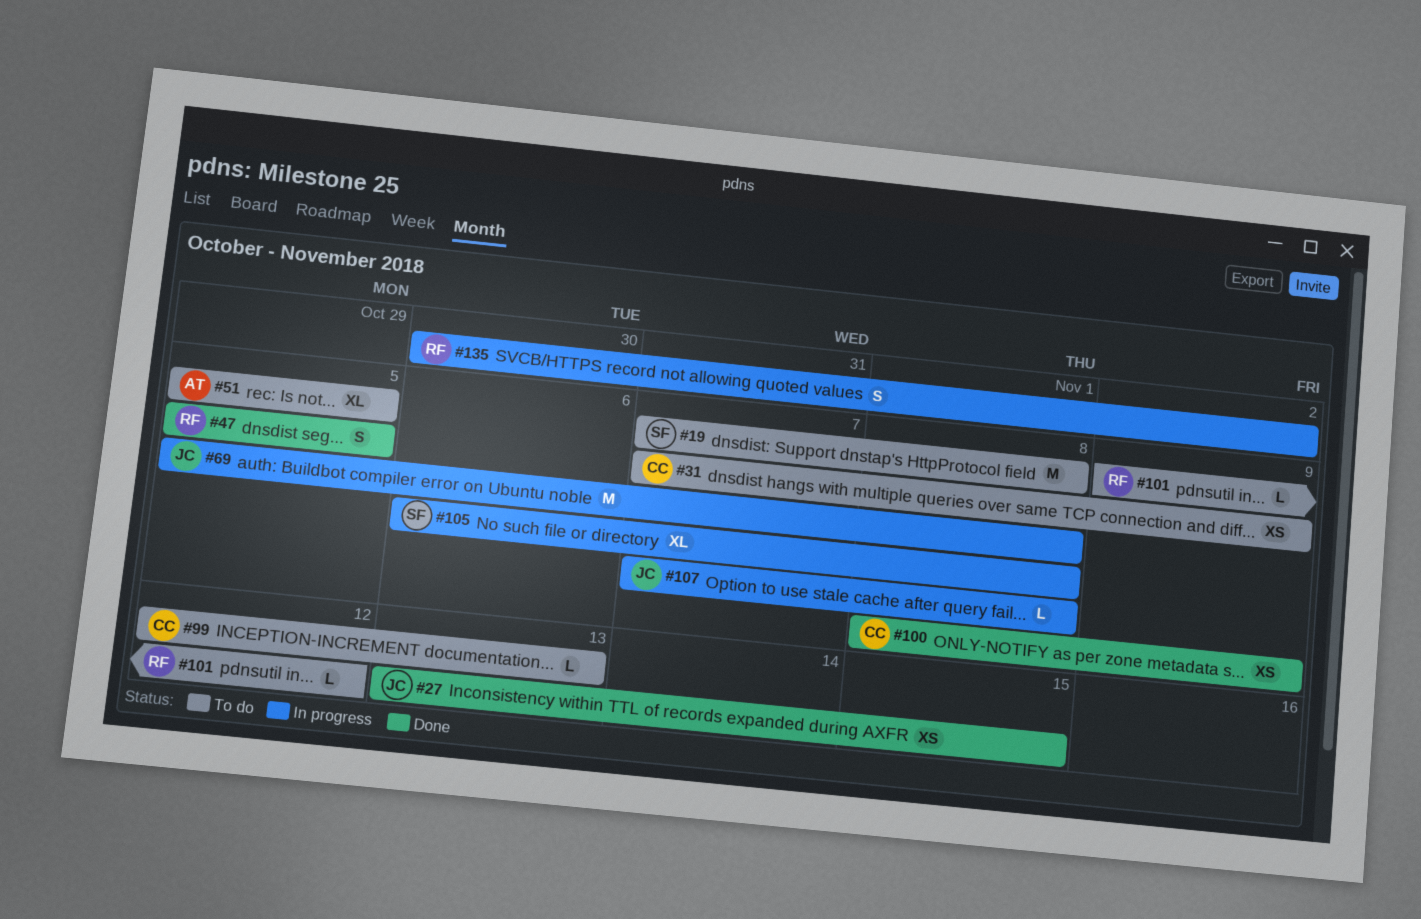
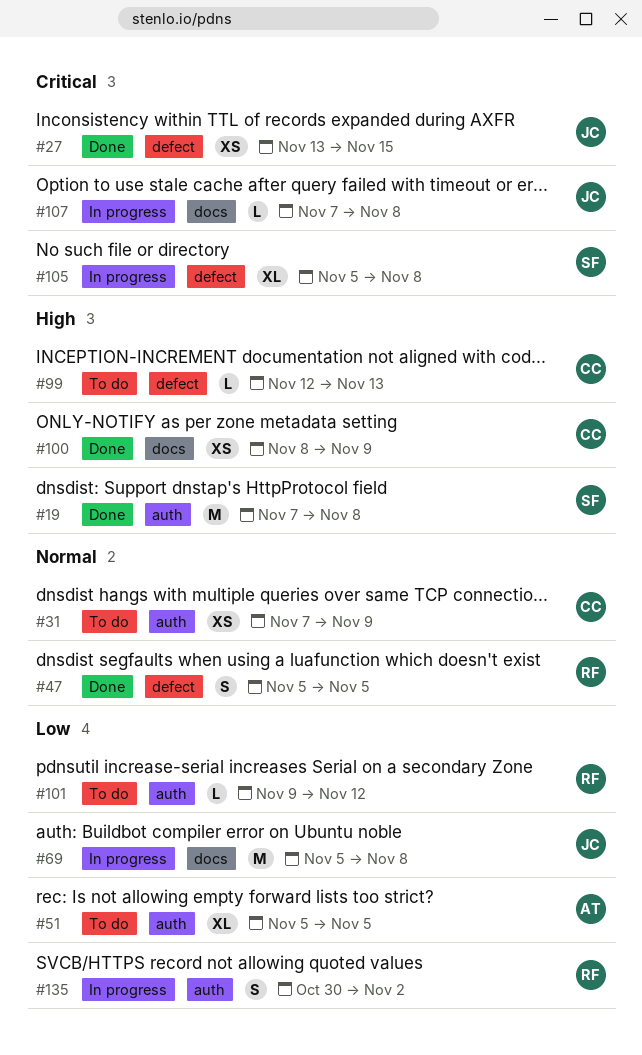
#19, status: To do -> Done
#105, start: Nov 6 -> Nov 5

